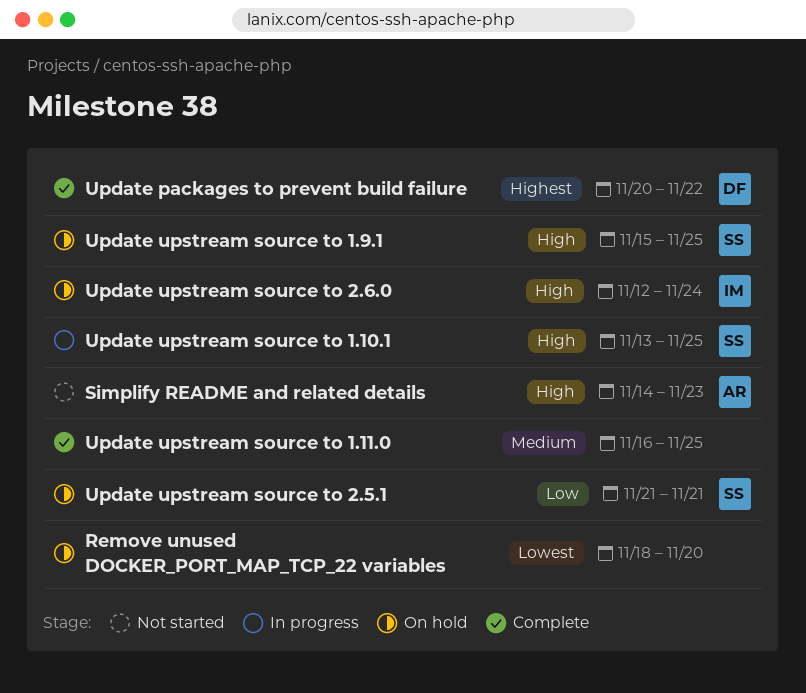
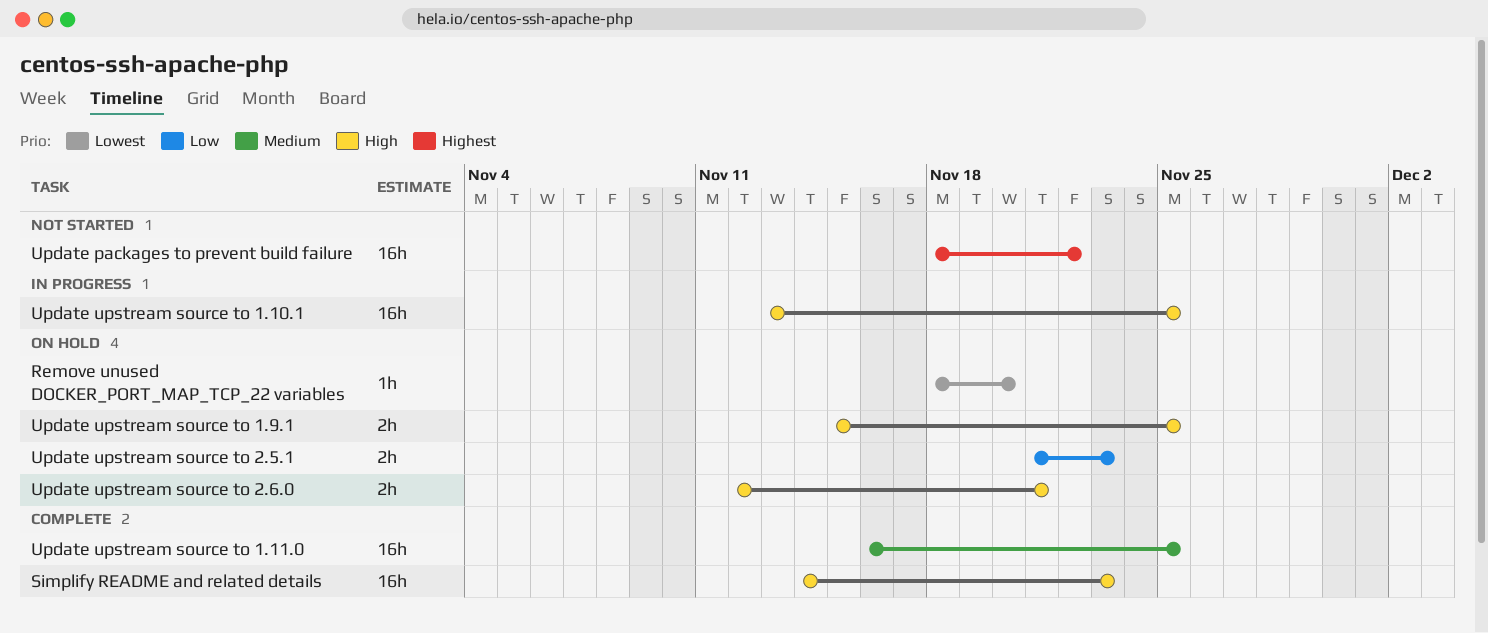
Simplify README and related details, status: Not started -> Complete
Update packages to prevent build failure, status: Complete -> Not started
Update packages to prevent build failure, start: Nov 20 -> Nov 18
Update upstream source to 2.5.1, due: Nov 21 -> Nov 23
Update upstream source to 2.6.0, due: Nov 24 -> Nov 21

